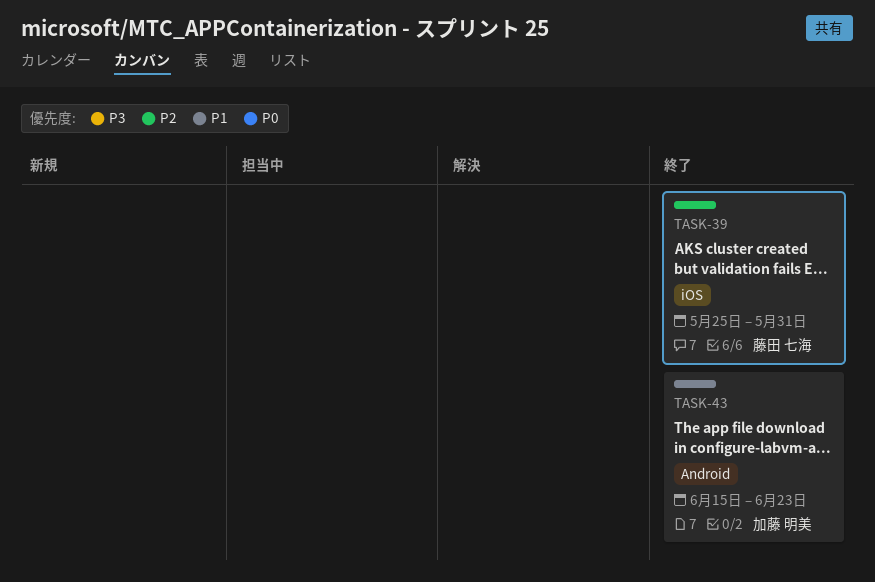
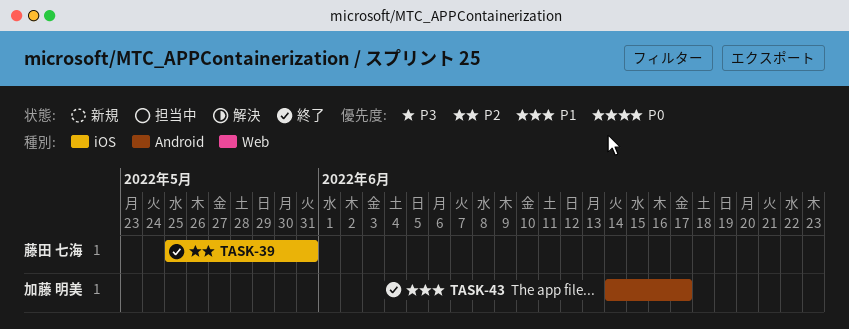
TASK-43, start: Jun 15 -> Jun 14
TASK-43, due: Jun 23 -> Jun 17

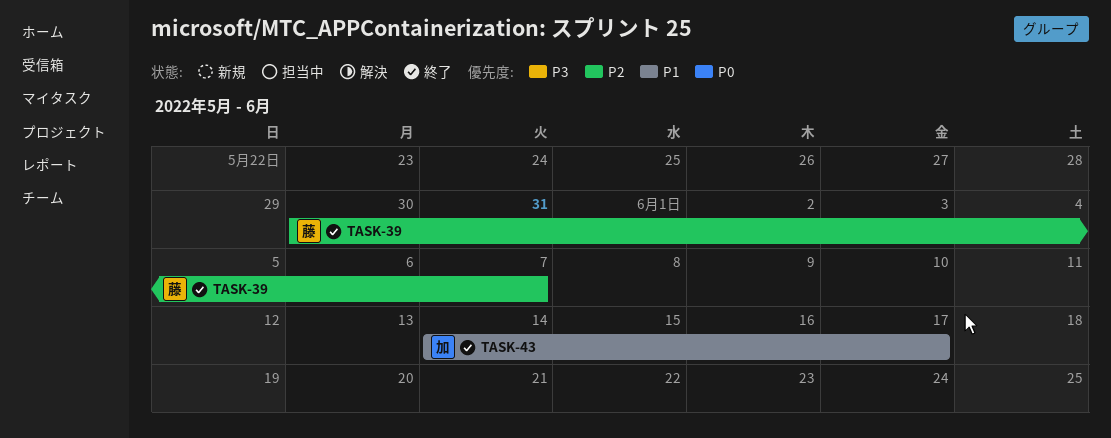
TASK-39, start: May 25 -> May 30
TASK-39, due: May 31 -> Jun 7

